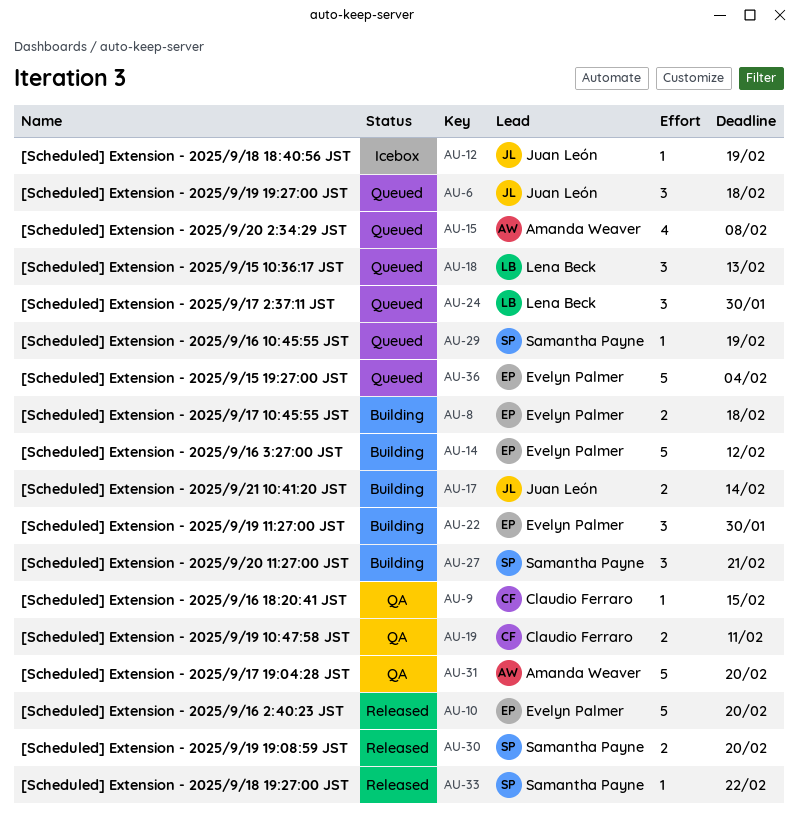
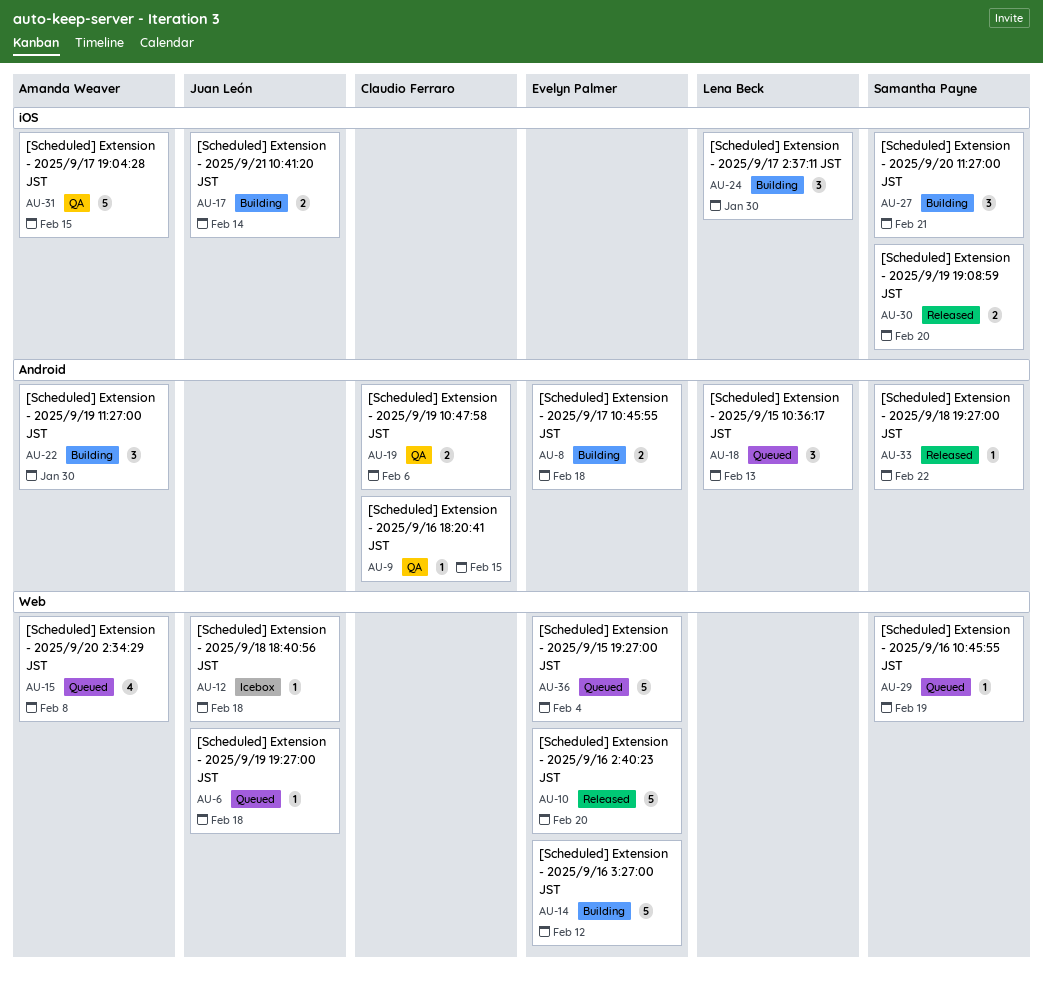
AU-6, estimate: 3 -> 1
AU-12, due: Feb 19 -> Feb 18
AU-19, due: Feb 11 -> Feb 6
AU-22, owner: Evelyn Palmer -> Amanda Weaver
AU-24, status: Queued -> Building
AU-31, due: Feb 20 -> Feb 15

